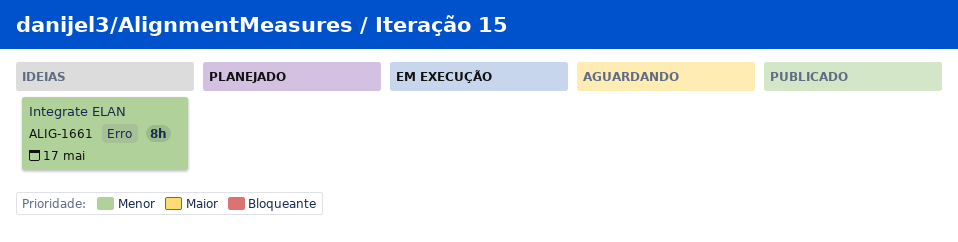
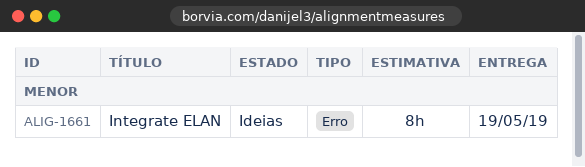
ALIG-1661, due: May 17 -> May 19

